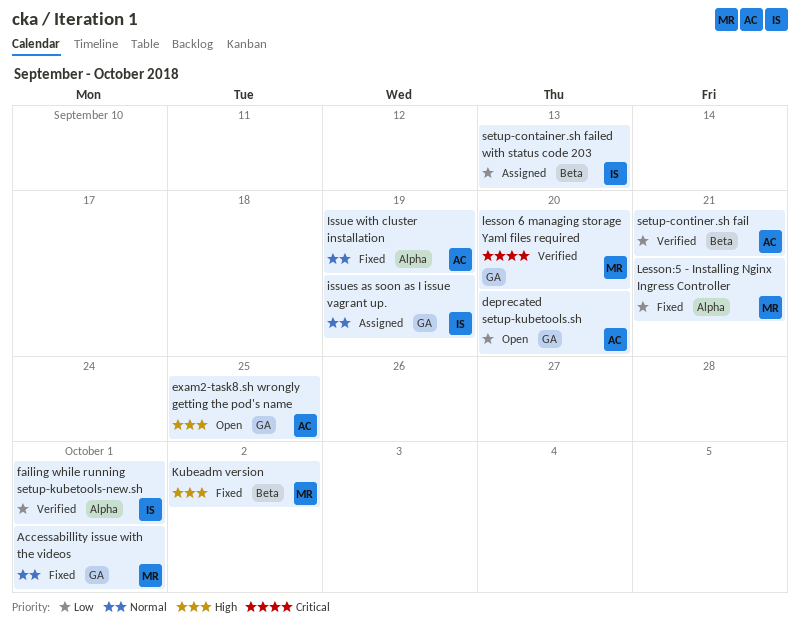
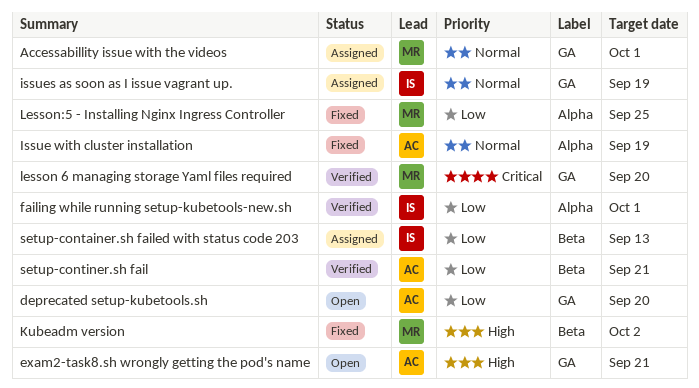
Accessabillity issue with the videos, status: Fixed -> Assigned
exam2-task8.sh wrongly getting the pod's name, due: Sep 25 -> Sep 21
Lesson:5 - Installing Nginx Ingress Controller, due: Sep 21 -> Sep 25

